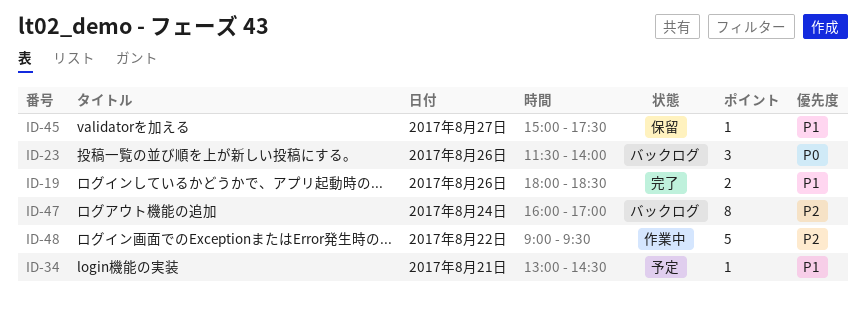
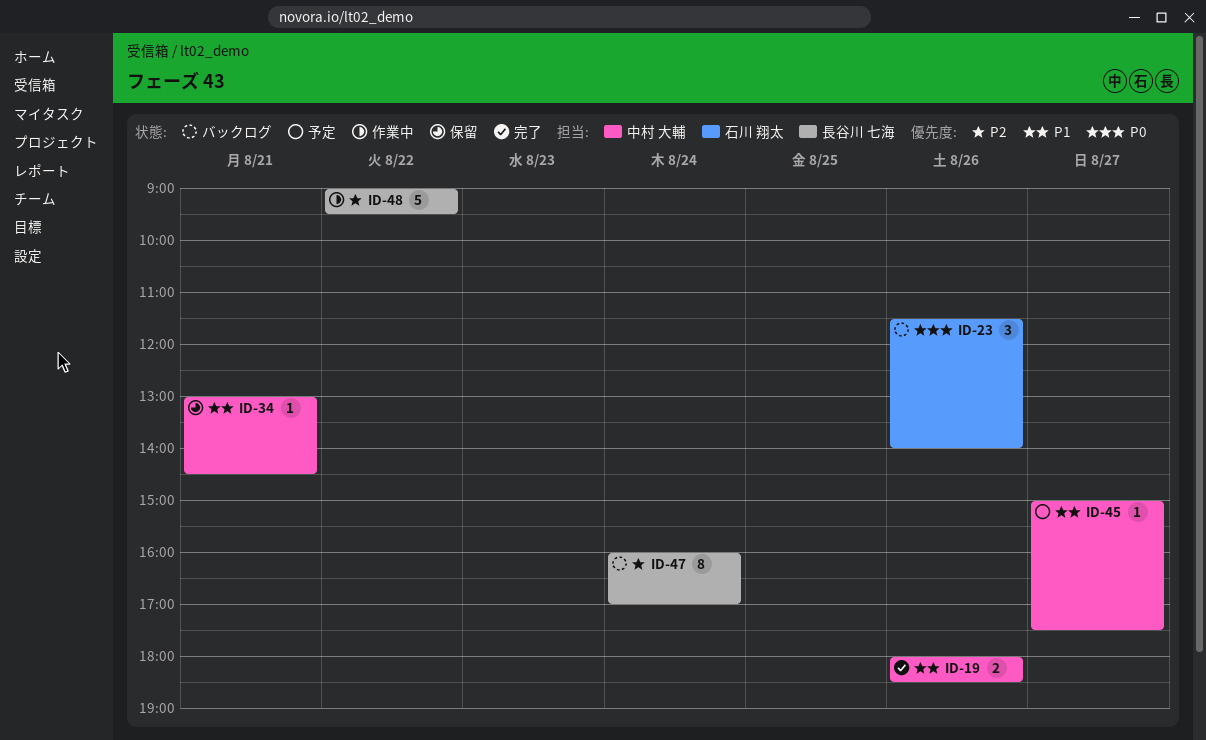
ID-34, status: 予定 -> 保留
ID-45, status: 保留 -> 予定

